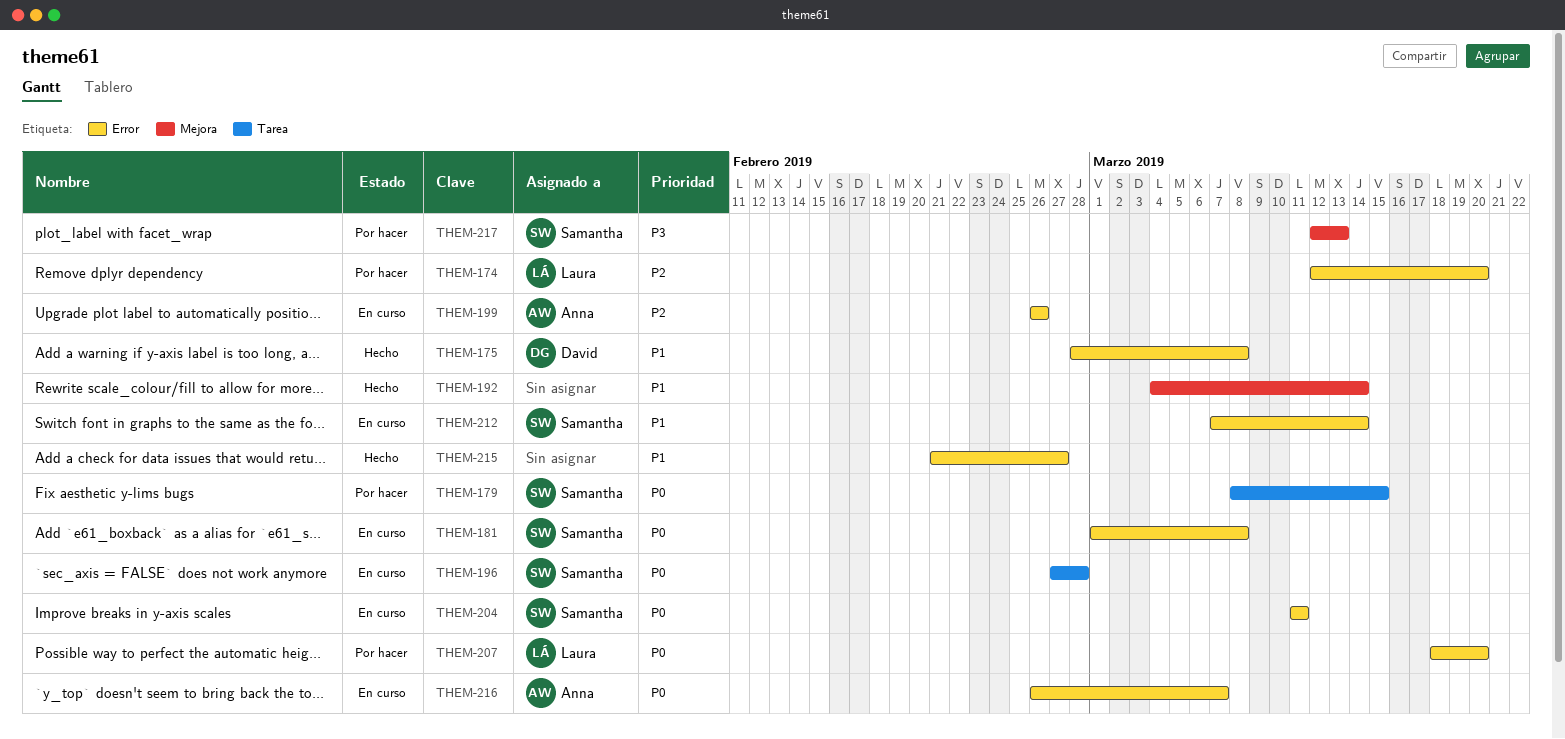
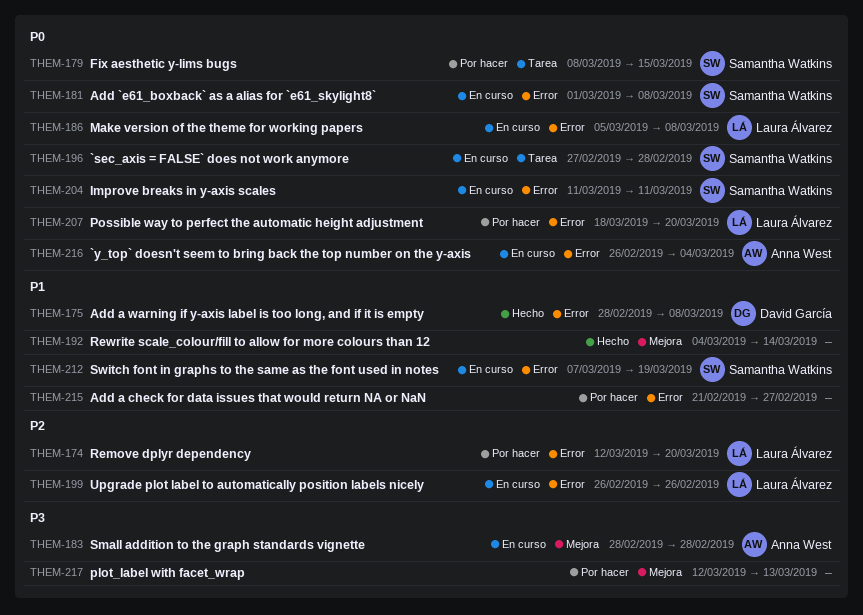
THEM-183: none -> present
THEM-186: none -> present
THEM-199, owner: Anna West -> Laura Álvarez
THEM-212, due: Mar 14 -> Mar 19
THEM-215, status: Hecho -> Por hacer
THEM-216, due: Mar 7 -> Mar 4
THEM-217, owner: Samantha Watkins -> none

